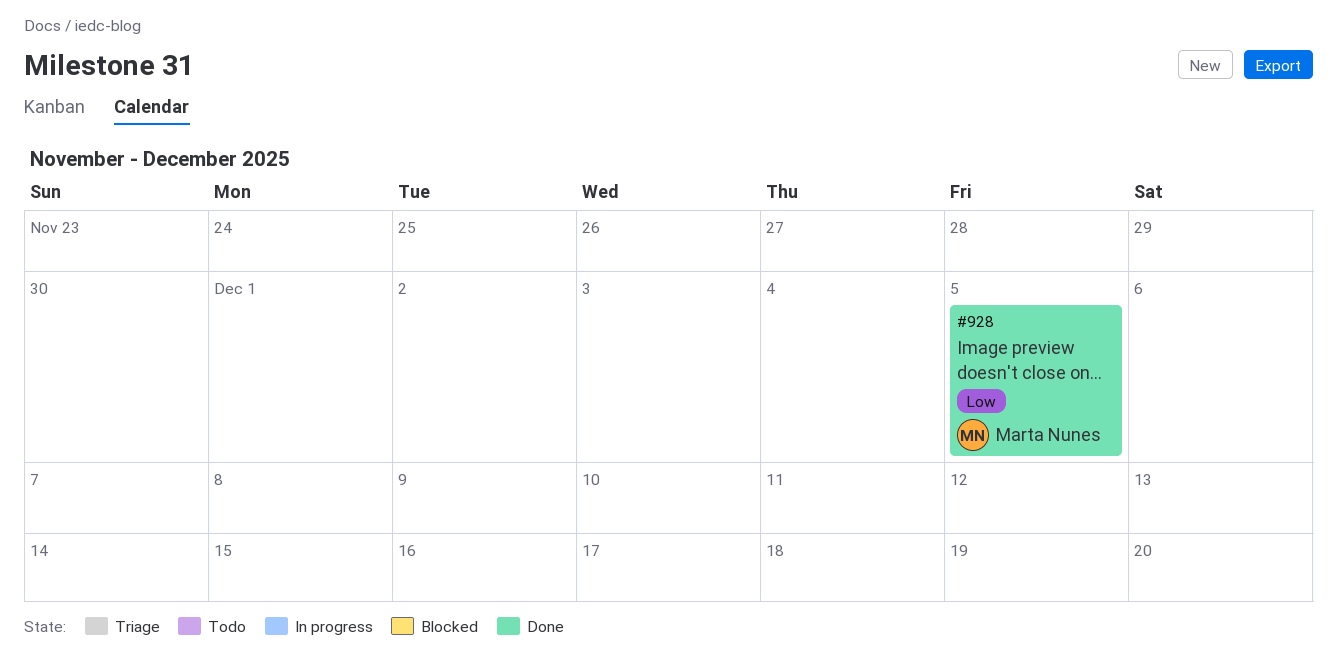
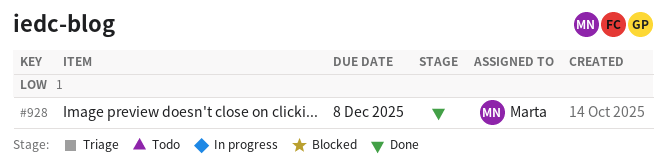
#928, due: Dec 5 -> Dec 8

